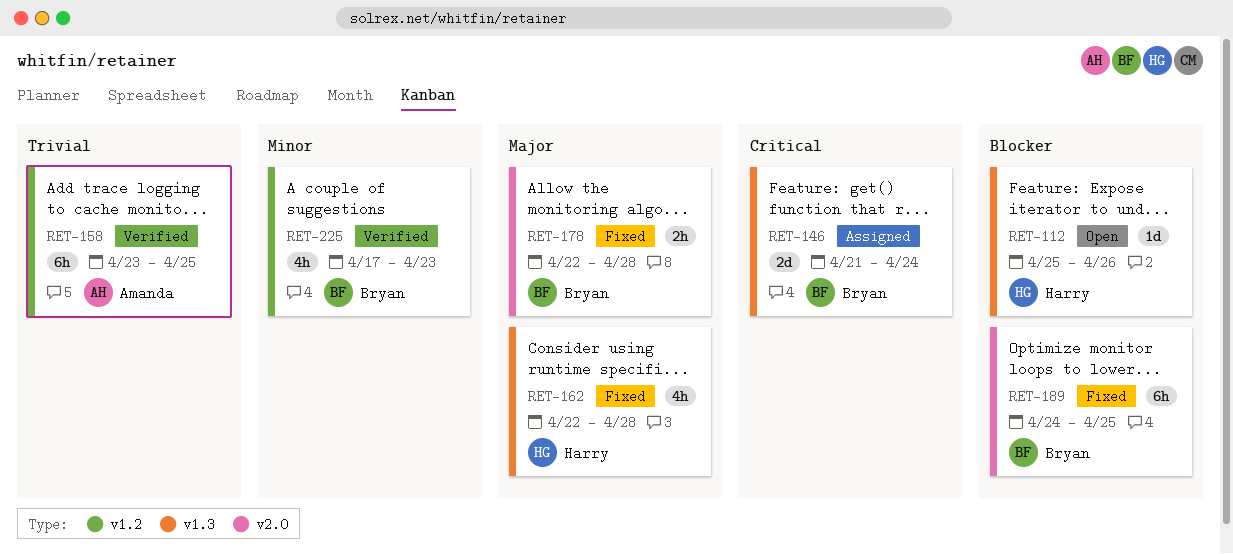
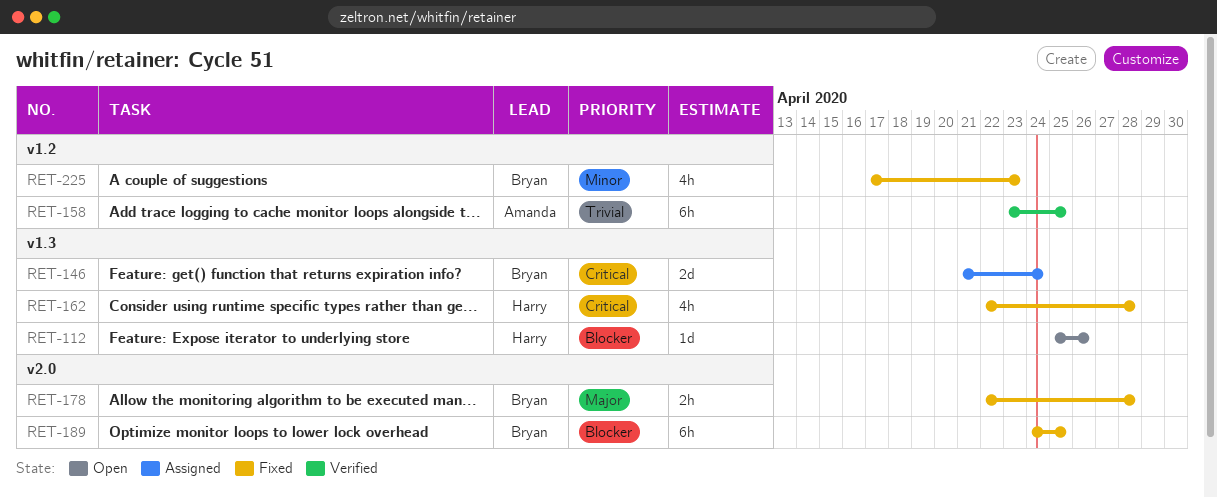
RET-162, priority: Major -> Critical
RET-225, status: Verified -> Fixed

